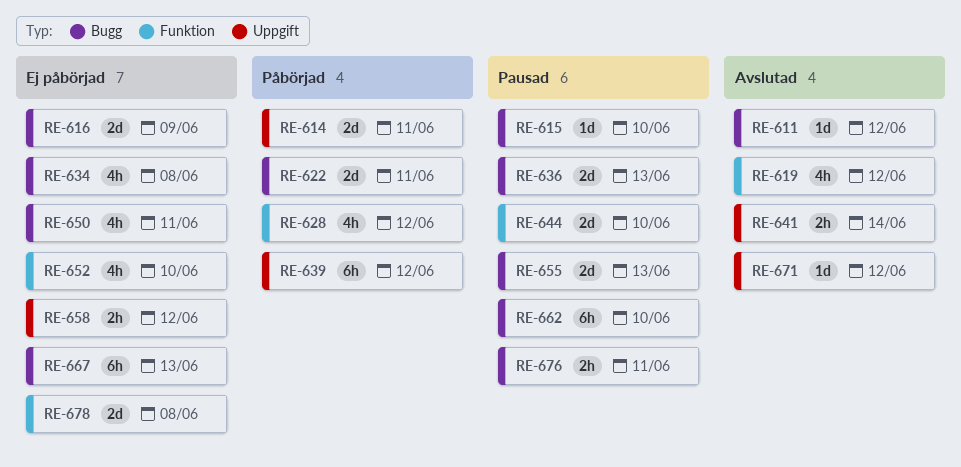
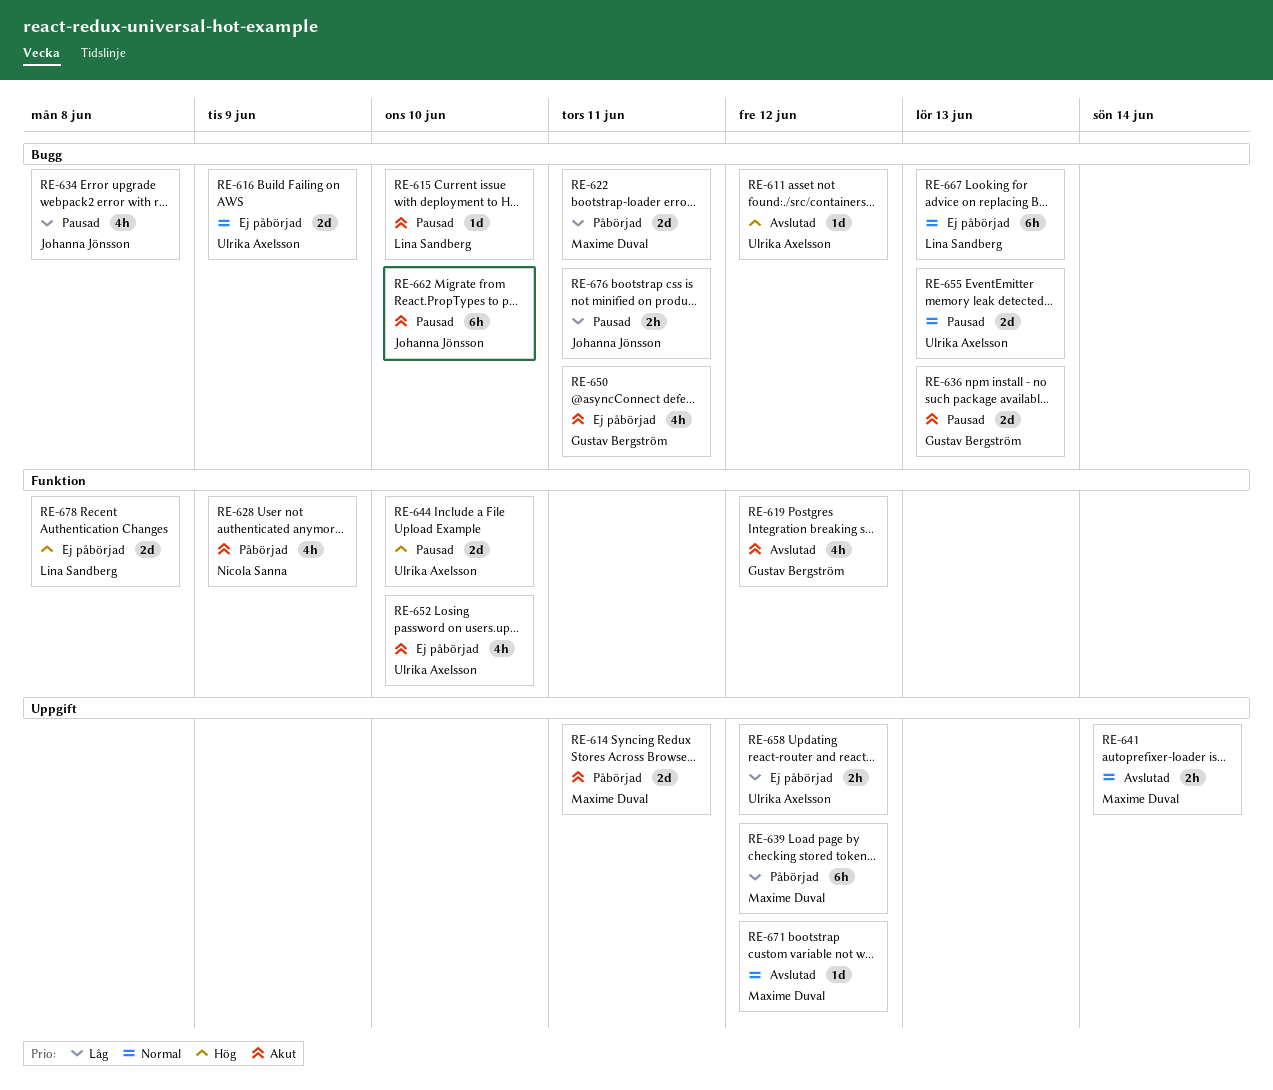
RE-628, due: Jun 12 -> Jun 9
RE-634, status: Ej påbörjad -> Pausad

